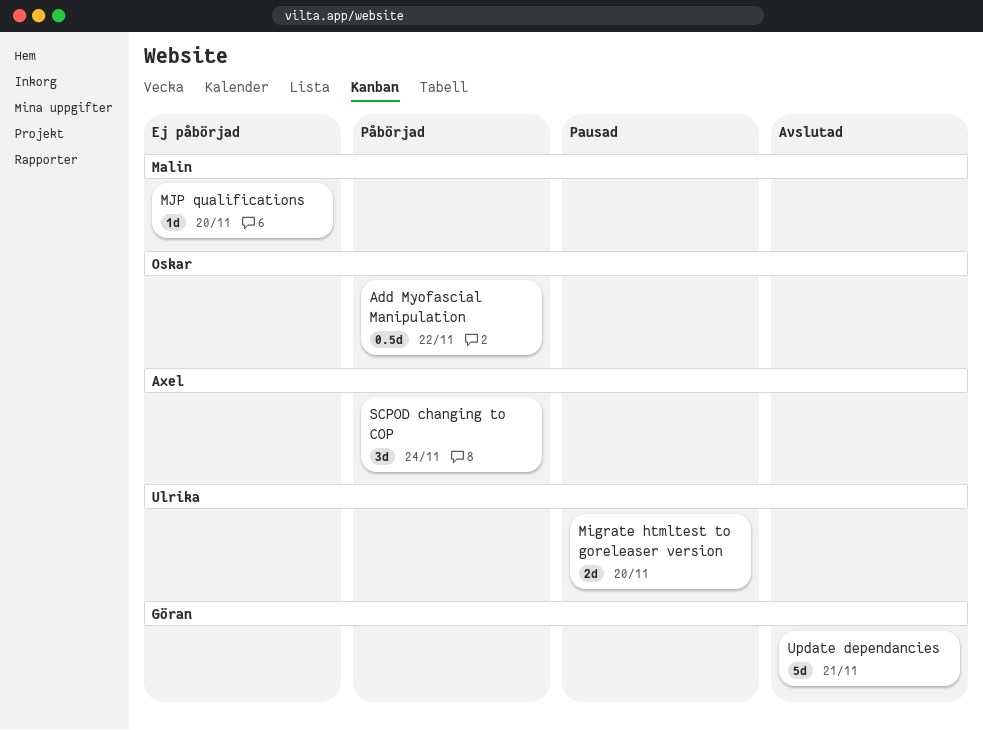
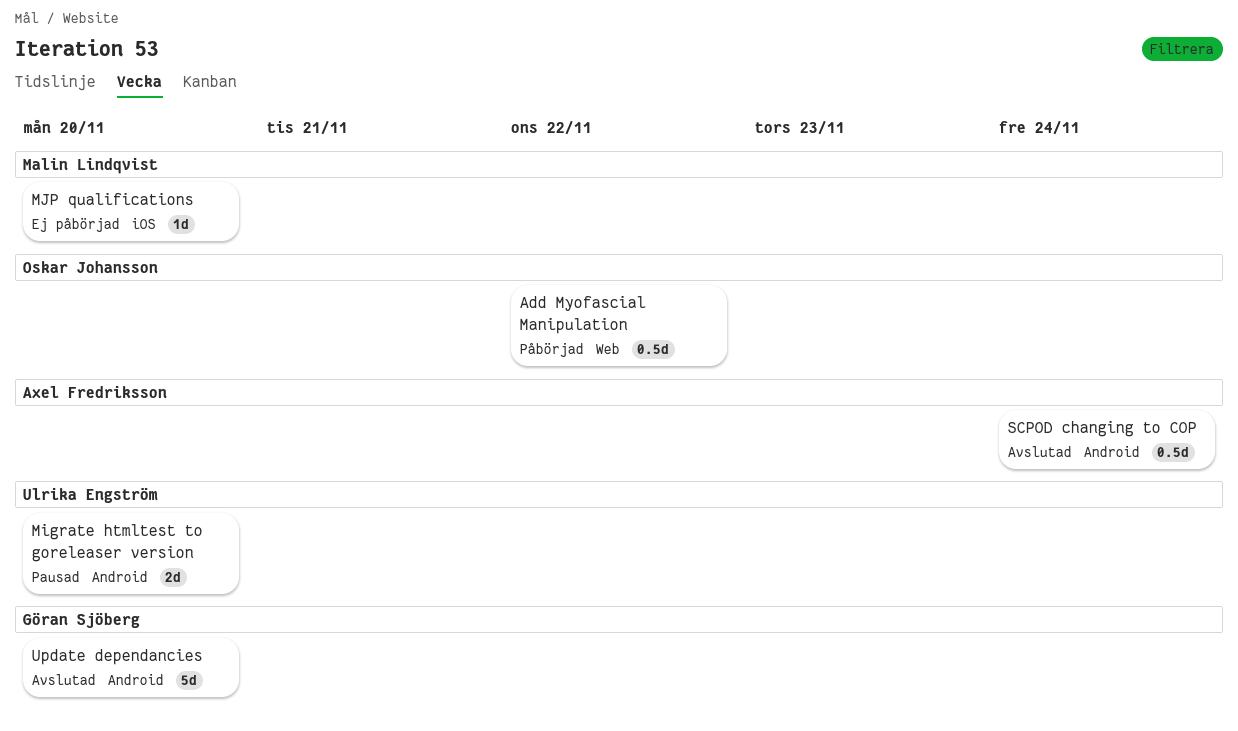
SCPOD changing to COP, status: Påbörjad -> Avslutad
SCPOD changing to COP, estimate: 3d -> 0.5d
Update dependancies, due: Nov 21 -> Nov 20

